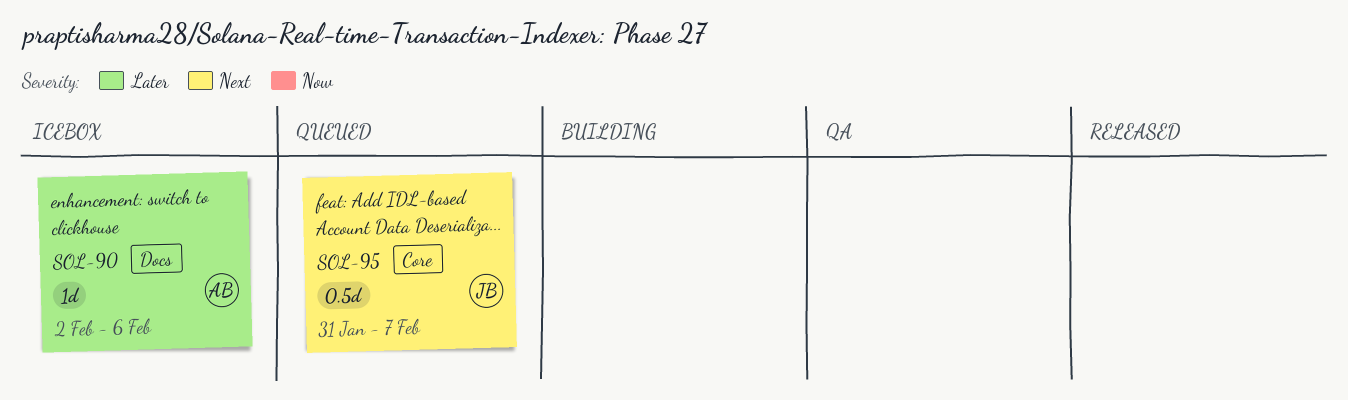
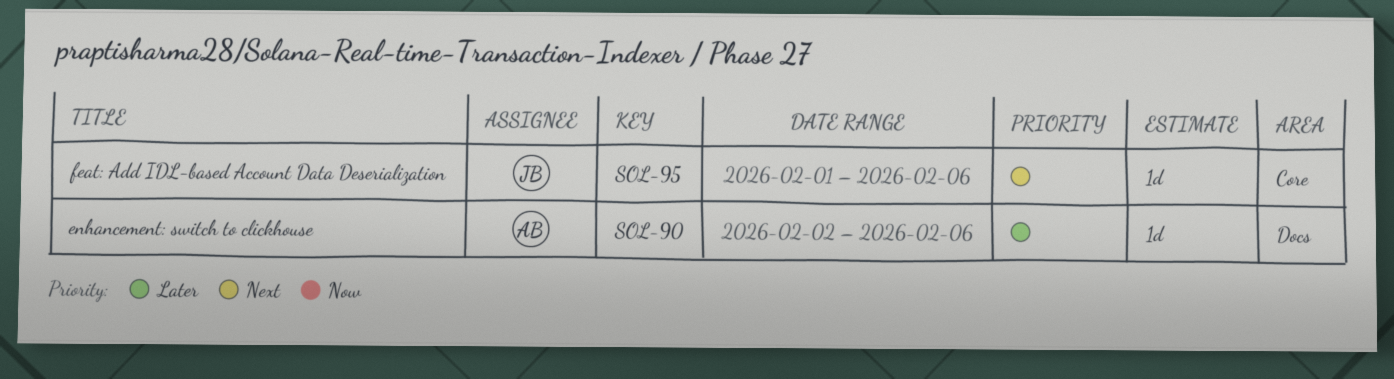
SOL-95, estimate: 0.5d -> 1d
SOL-95, start: Jan 31 -> Feb 1
SOL-95, due: Feb 7 -> Feb 6

